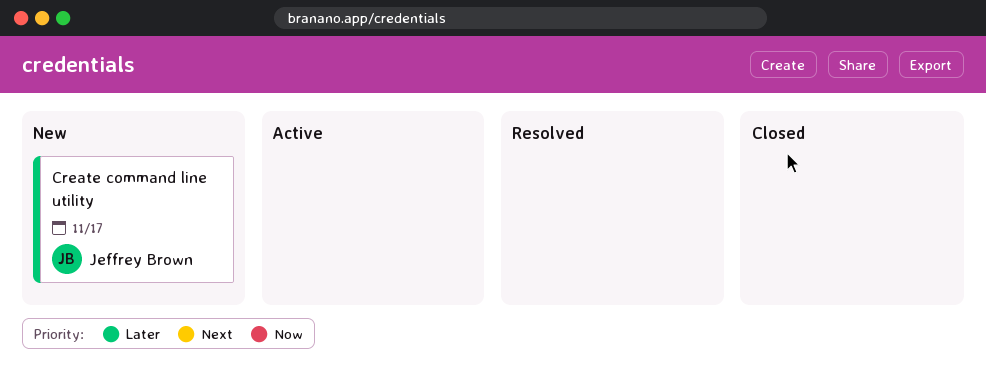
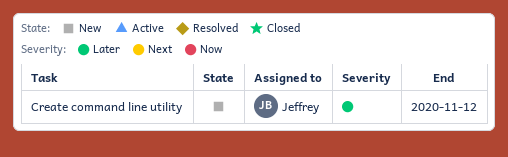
Create command line utility, due: Nov 17 -> Nov 12

